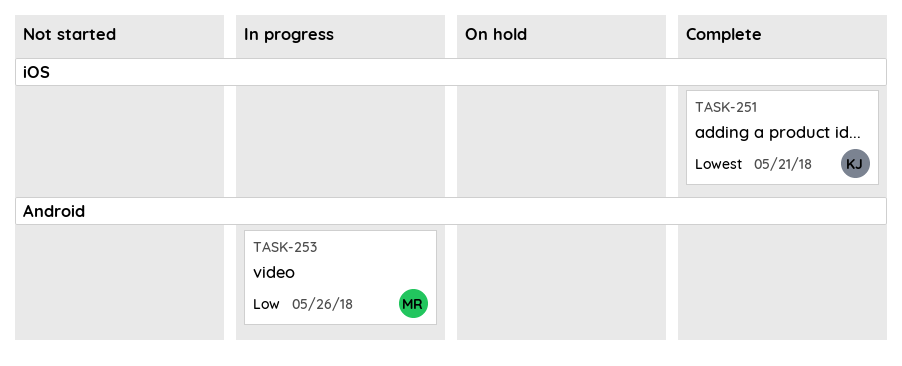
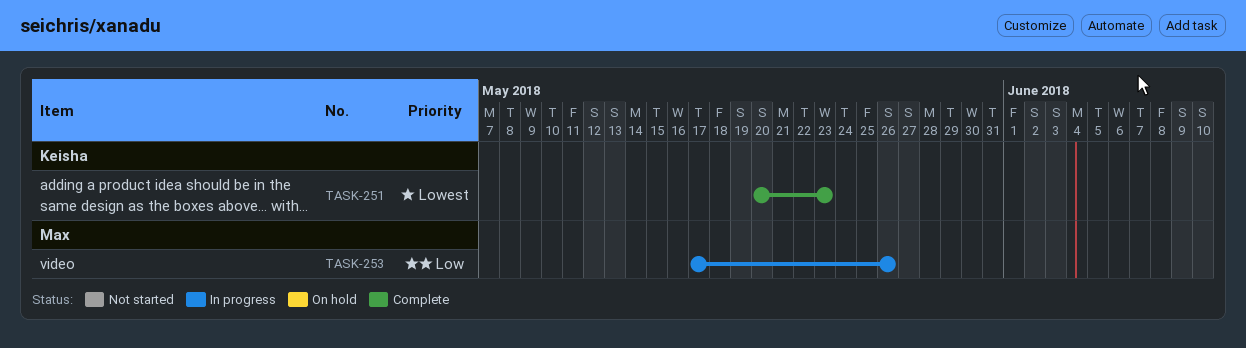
TASK-251, due: May 21 -> May 23

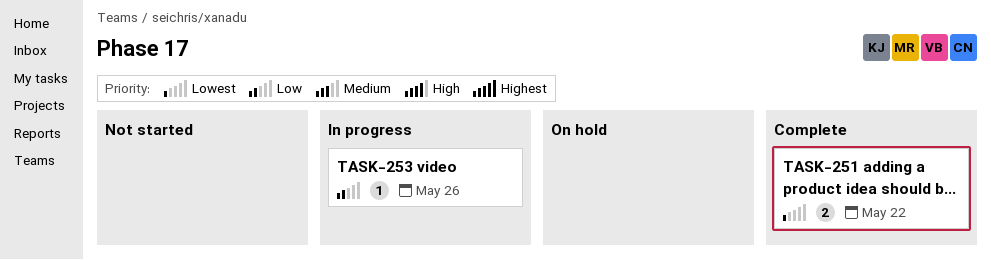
TASK-251, due: May 23 -> May 22

